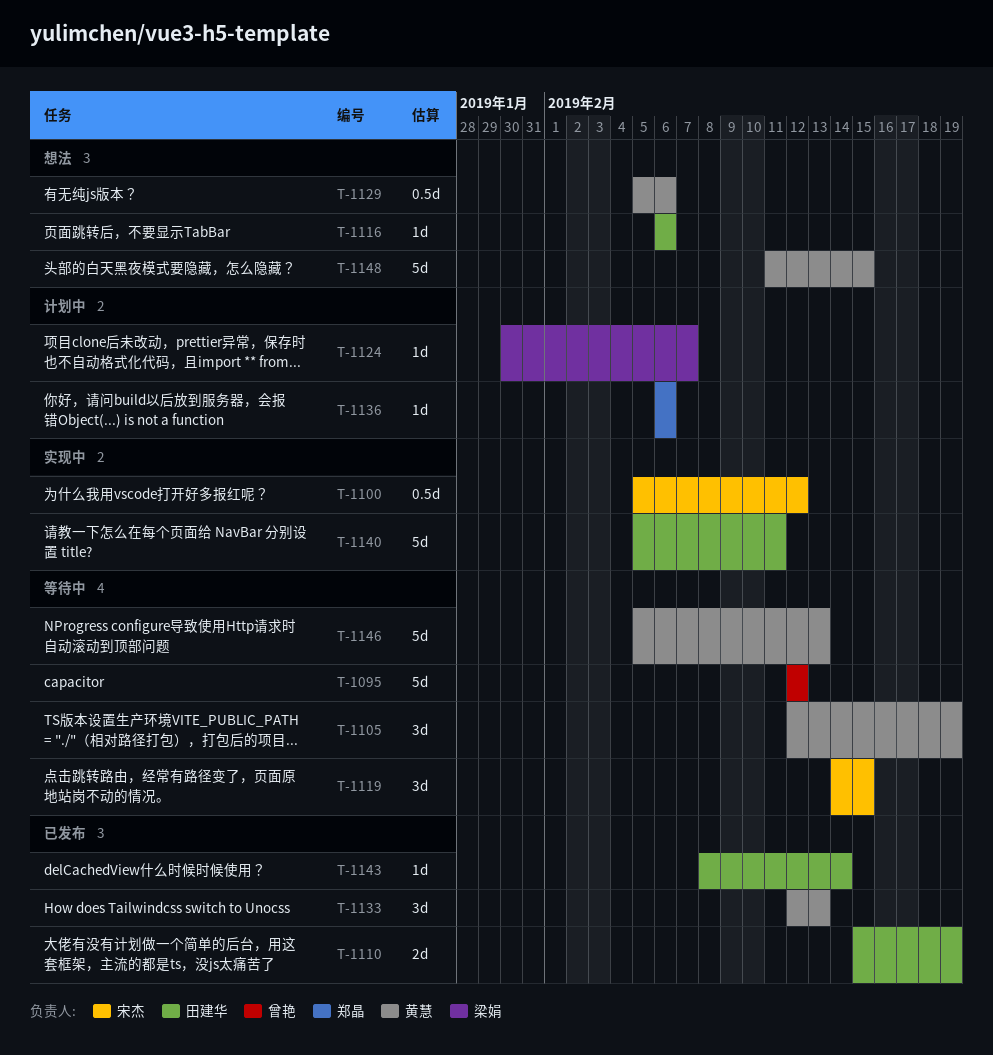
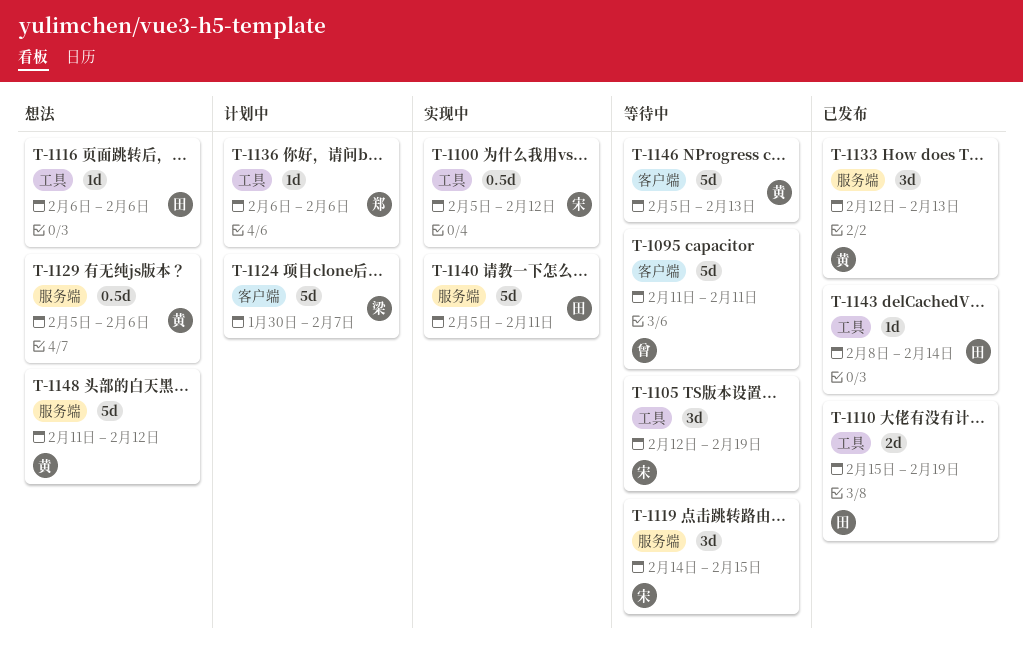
T-1095, start: Feb 12 -> Feb 11
T-1095, due: Feb 12 -> Feb 11
T-1105, owner: 黄慧 -> 宋杰
T-1124, estimate: 1d -> 5d
T-1148, due: Feb 15 -> Feb 12

